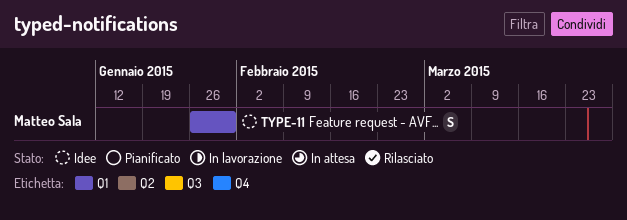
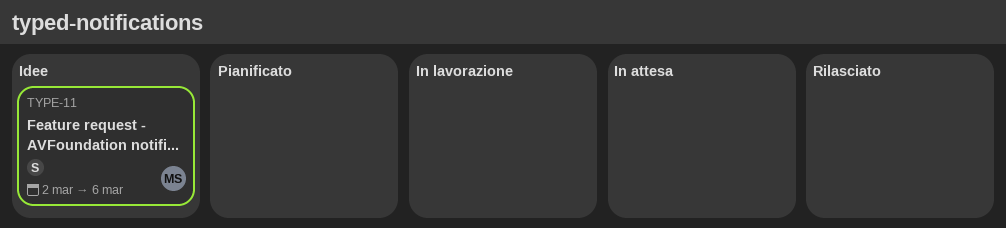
TYPE-11, start: Jan 26 -> Mar 2
TYPE-11, due: Jan 30 -> Mar 6

